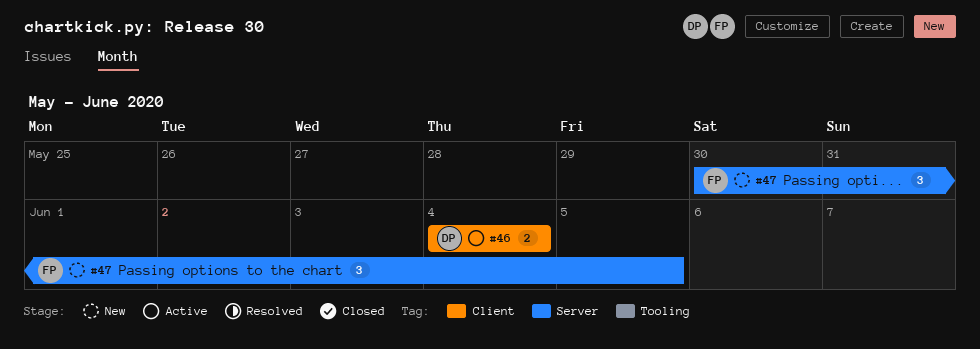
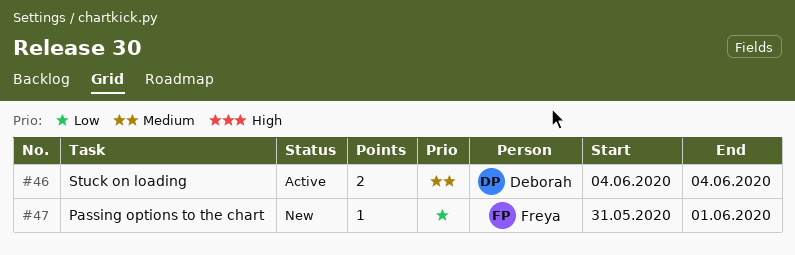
#47, estimate: 3 -> 1
#47, start: May 30 -> May 31
#47, due: Jun 5 -> Jun 1

